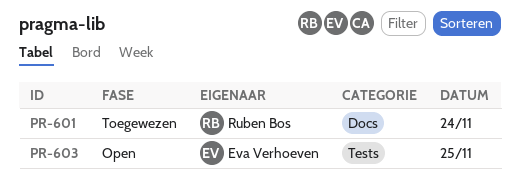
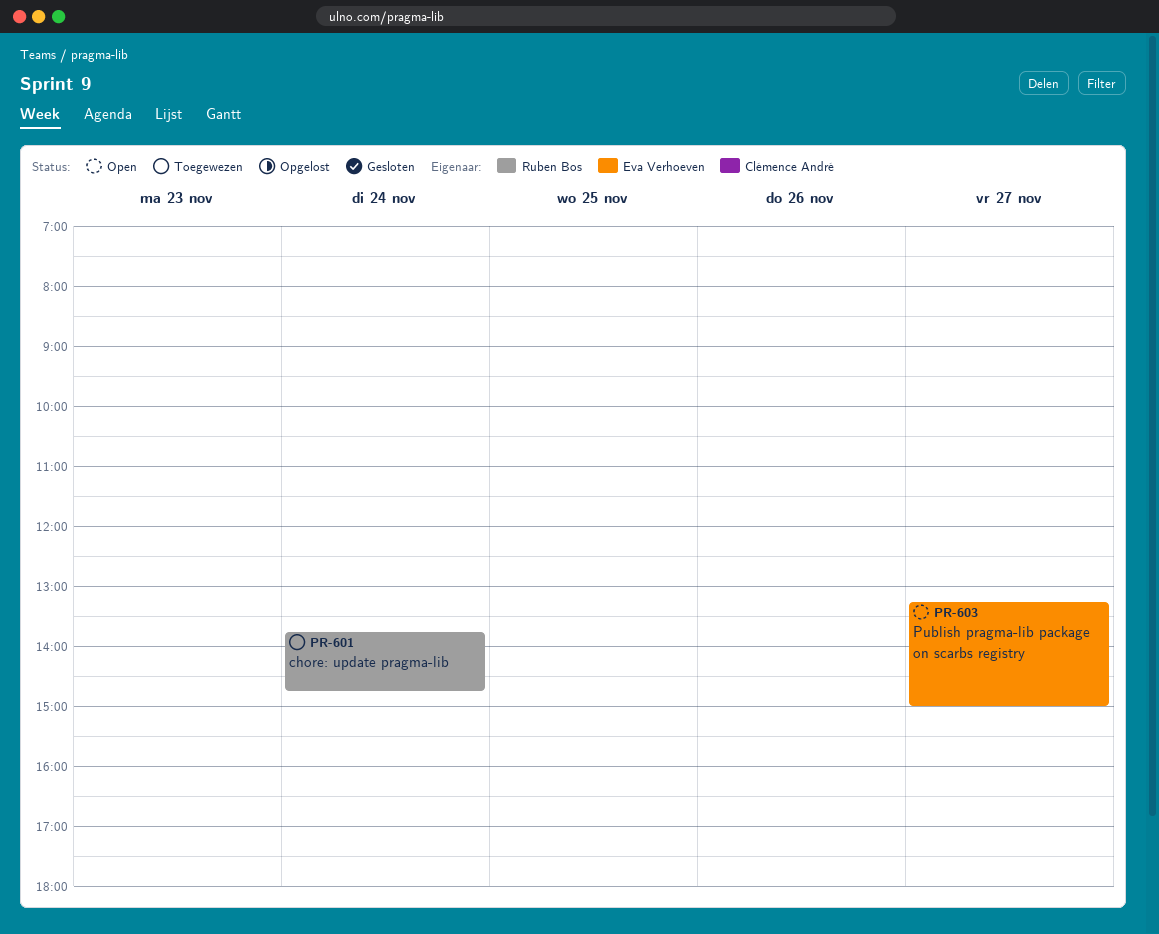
PR-603, day: Nov 25 -> Nov 27

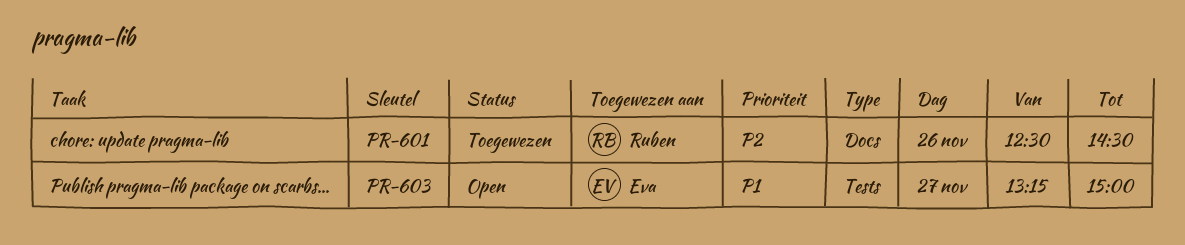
PR-601, day: Nov 24 -> Nov 26
PR-601, begins: 13:45 -> 12:30
PR-601, ends: 14:45 -> 14:30

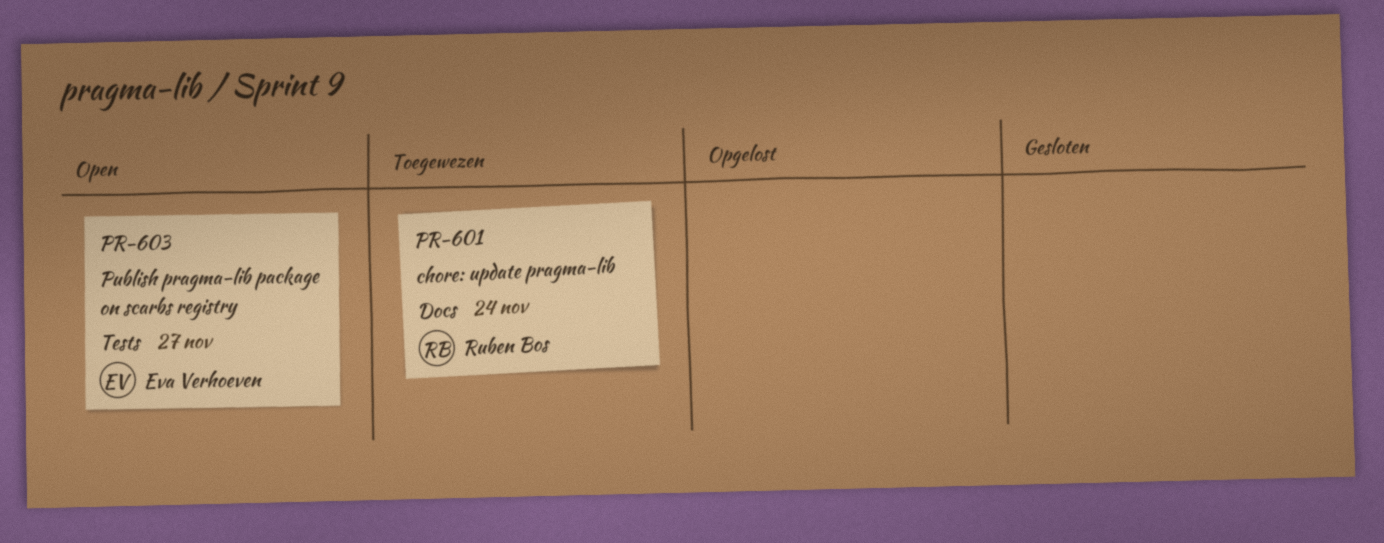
PR-601, day: Nov 26 -> Nov 24

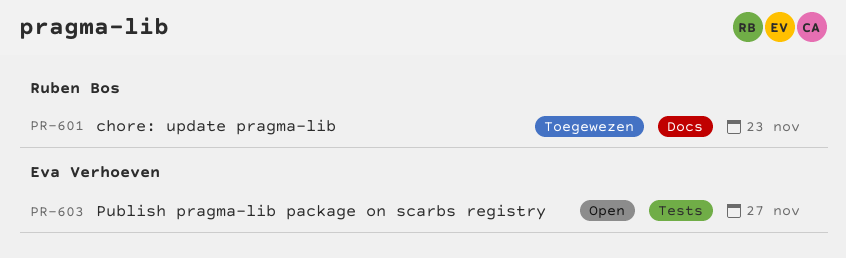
PR-601, day: Nov 24 -> Nov 23

